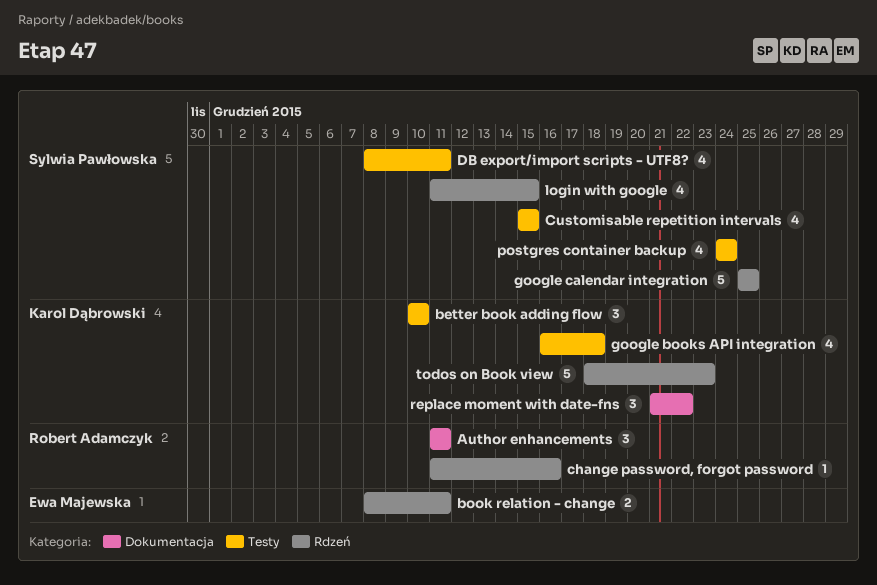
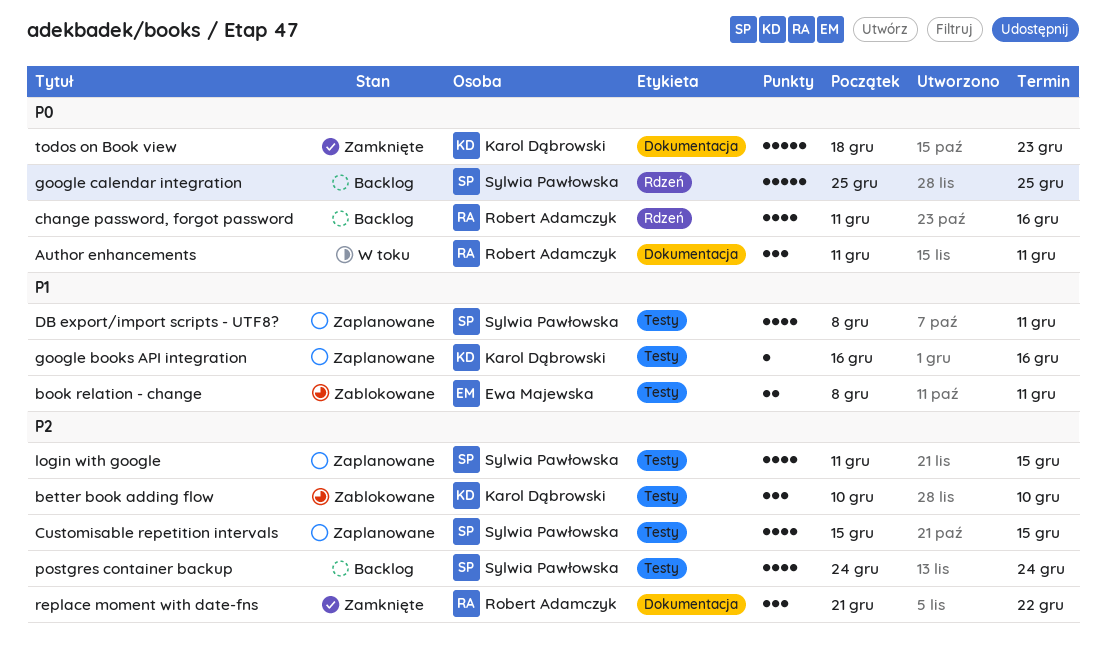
book relation - change, label: Rdzeń -> Testy
change password, forgot password, estimate: 1 -> 4
google books API integration, estimate: 4 -> 1
google books API integration, due: Dec 18 -> Dec 16
login with google, label: Rdzeń -> Testy
replace moment with date-fns, owner: Karol Dąbrowski -> Robert Adamczyk
todos on Book view, label: Rdzeń -> Dokumentacja

